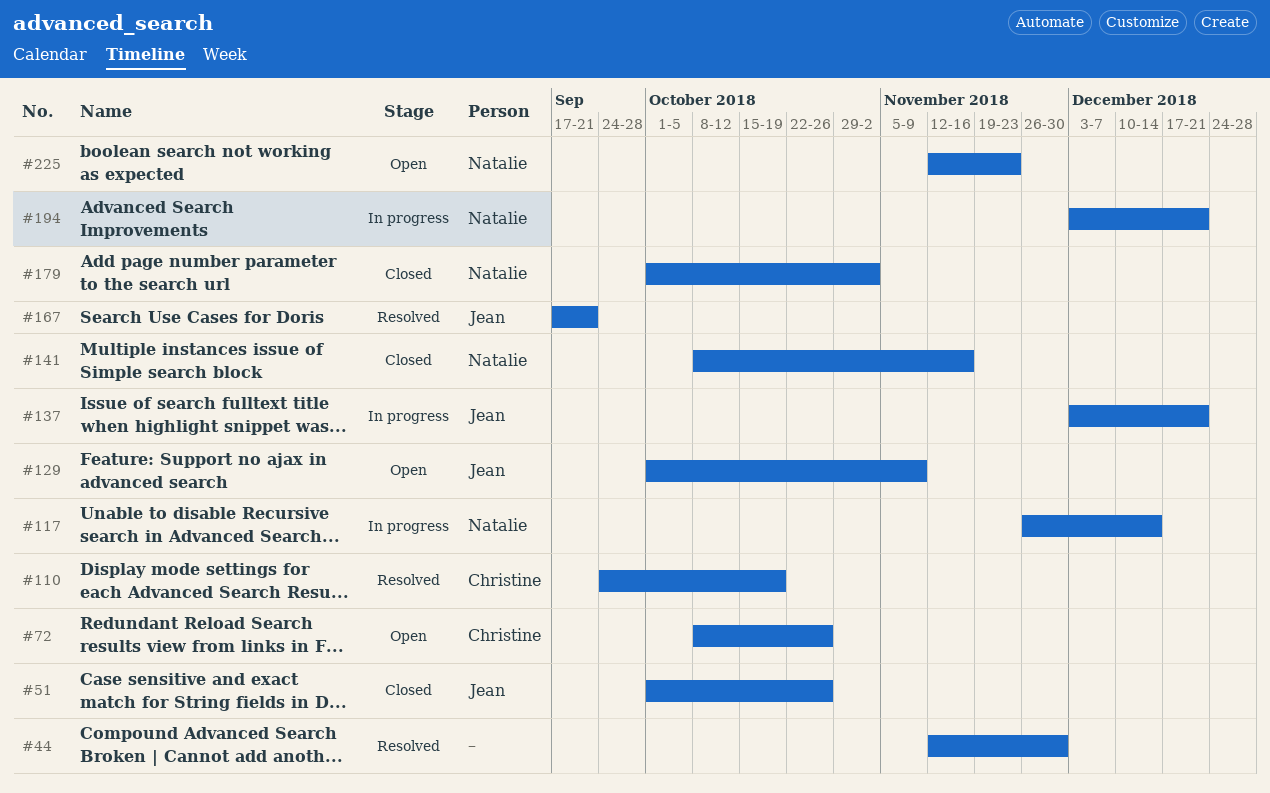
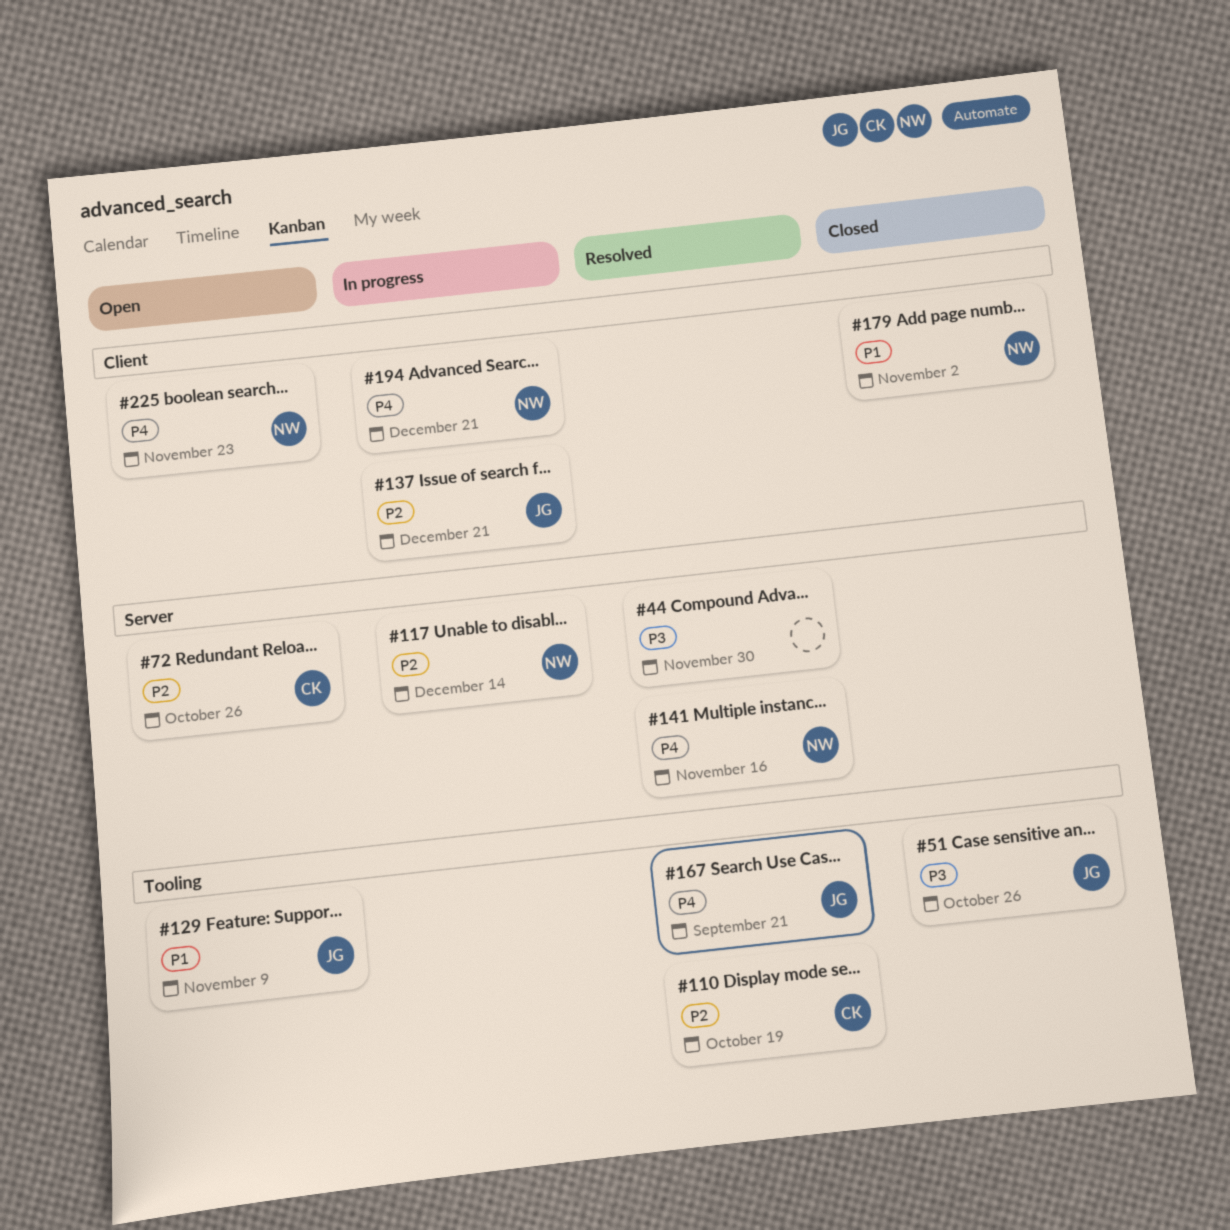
#141, status: Closed -> Resolved

